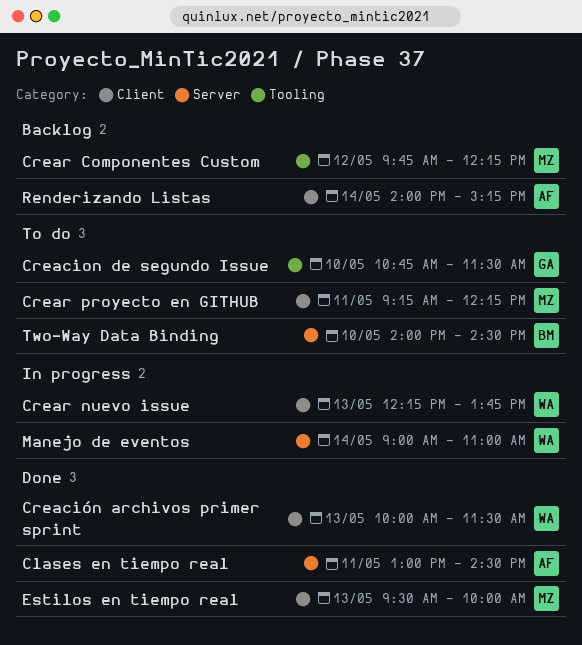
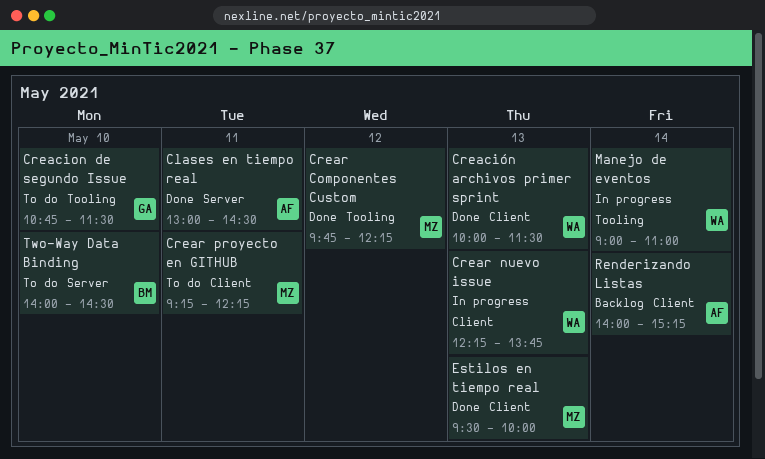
Crear Componentes Custom, status: Backlog -> Done
Manejo de eventos, label: Server -> Tooling

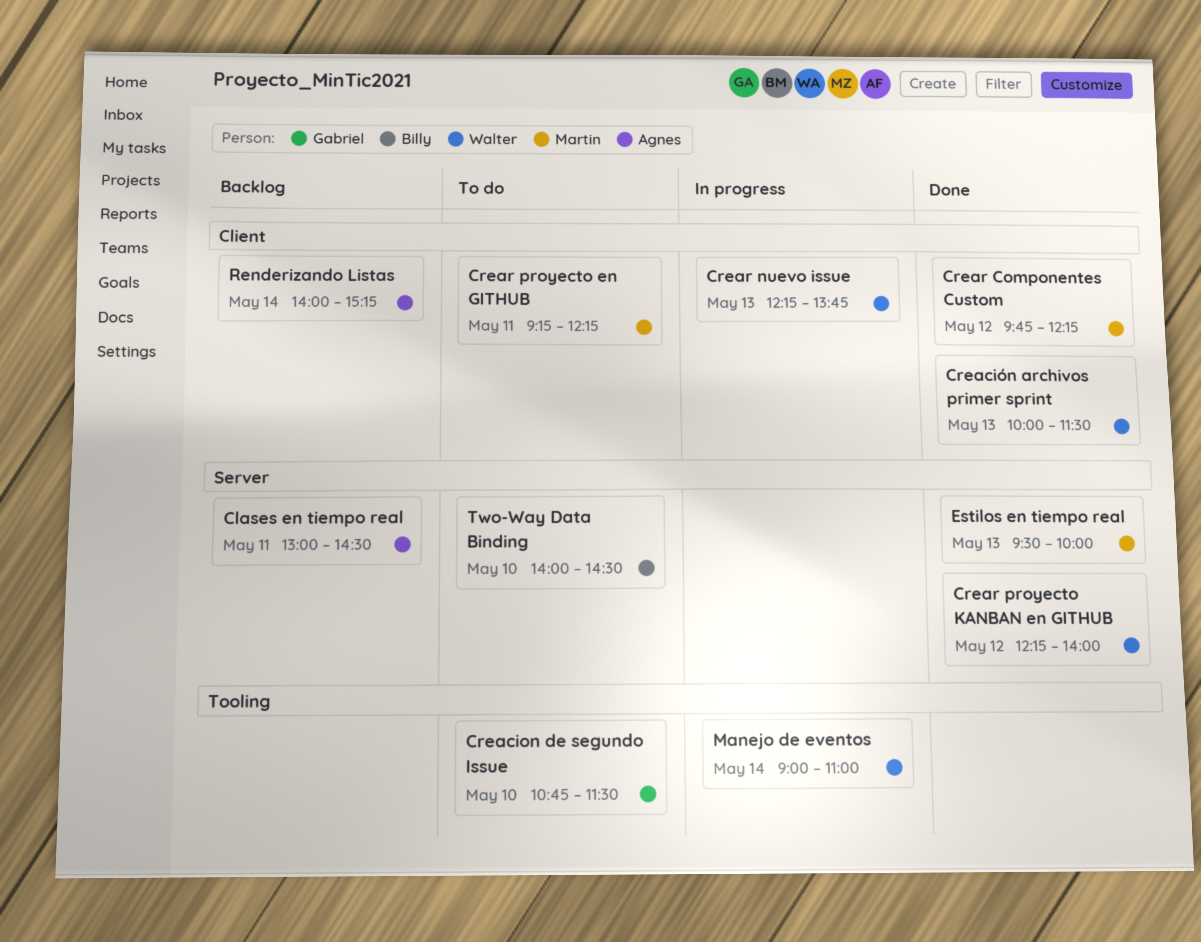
Clases en tiempo real, status: Done -> Backlog
Crear Componentes Custom, label: Tooling -> Client
Crear proyecto KANBAN en GITHUB: none -> present
Estilos en tiempo real, label: Client -> Server

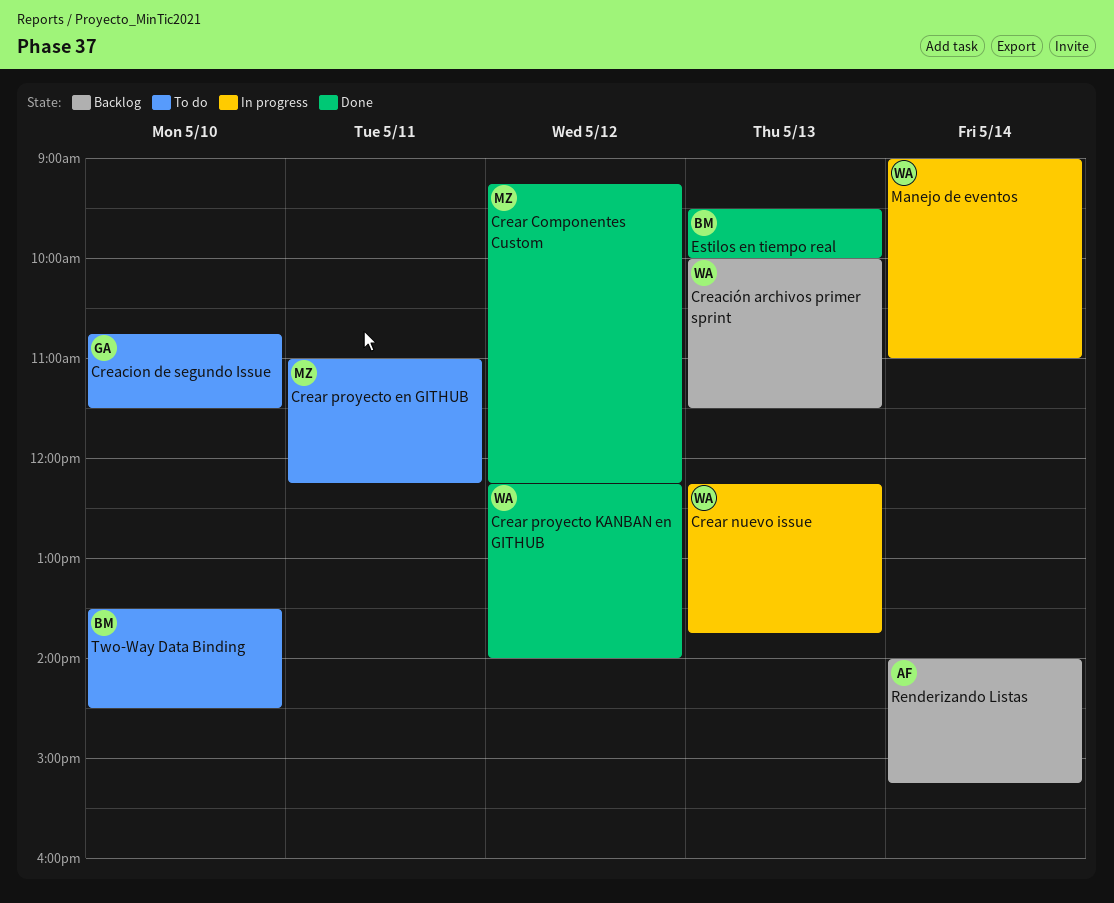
Clases en tiempo real: present -> none
Creación archivos primer sprint, status: Done -> Backlog
Crear Componentes Custom, begins: 09:45 -> 09:15
Crear proyecto en GITHUB, begins: 09:15 -> 11:00
Estilos en tiempo real, owner: Martin -> Billy
Two-Way Data Binding, begins: 14:00 -> 13:30

